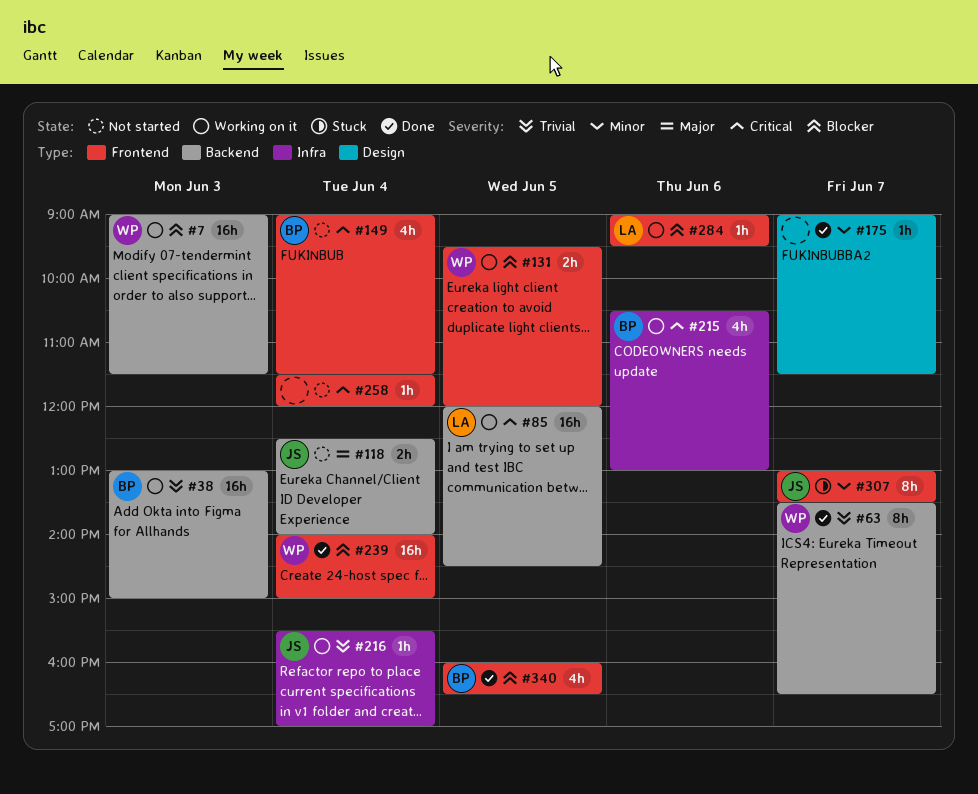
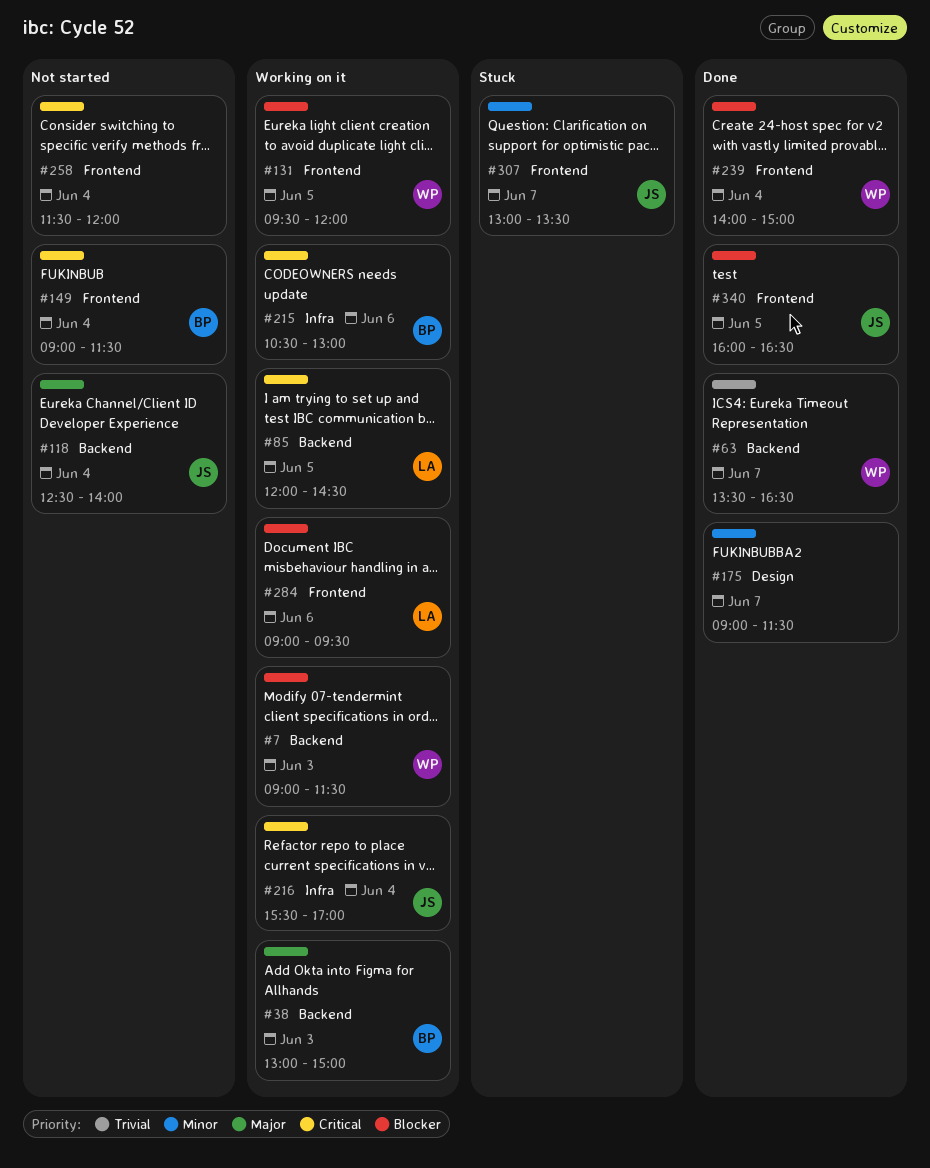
#38, priority: Trivial -> Major
#216, priority: Trivial -> Critical
#340, owner: BP -> JS

